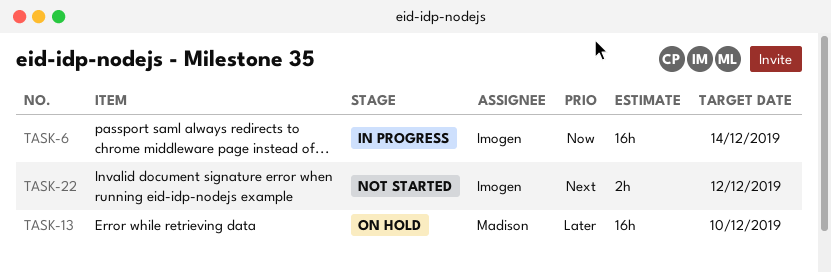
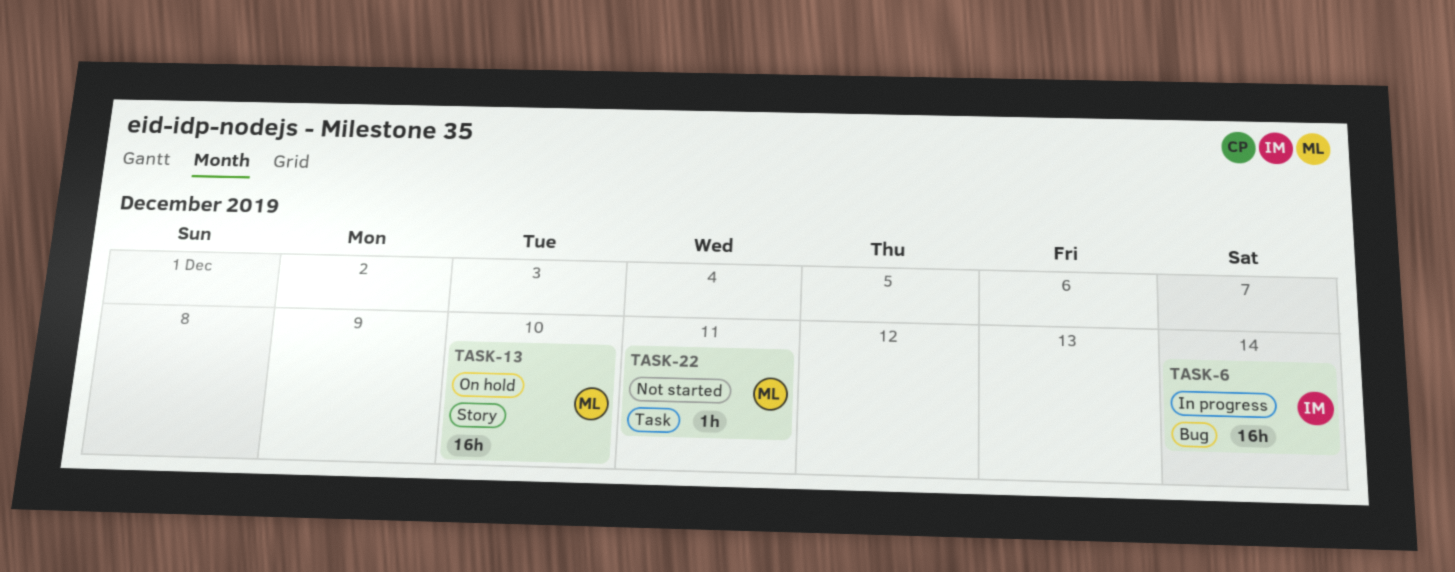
TASK-22, owner: Imogen -> Madison
TASK-22, estimate: 2h -> 1h
TASK-22, due: Dec 12 -> Dec 11

